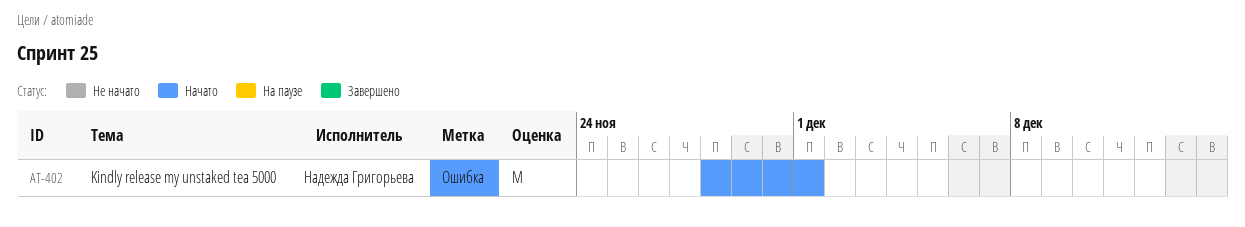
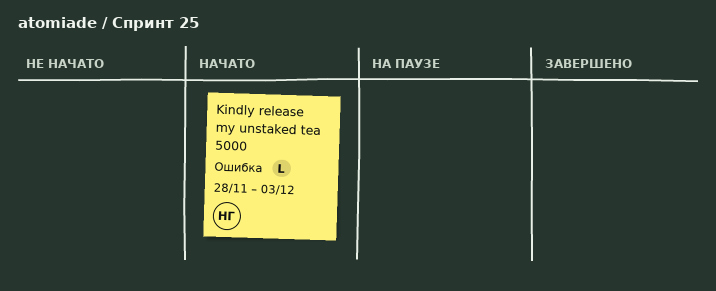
Kindly release my unstaked tea 5000, estimate: M -> L
Kindly release my unstaked tea 5000, due: Dec 1 -> Dec 3

